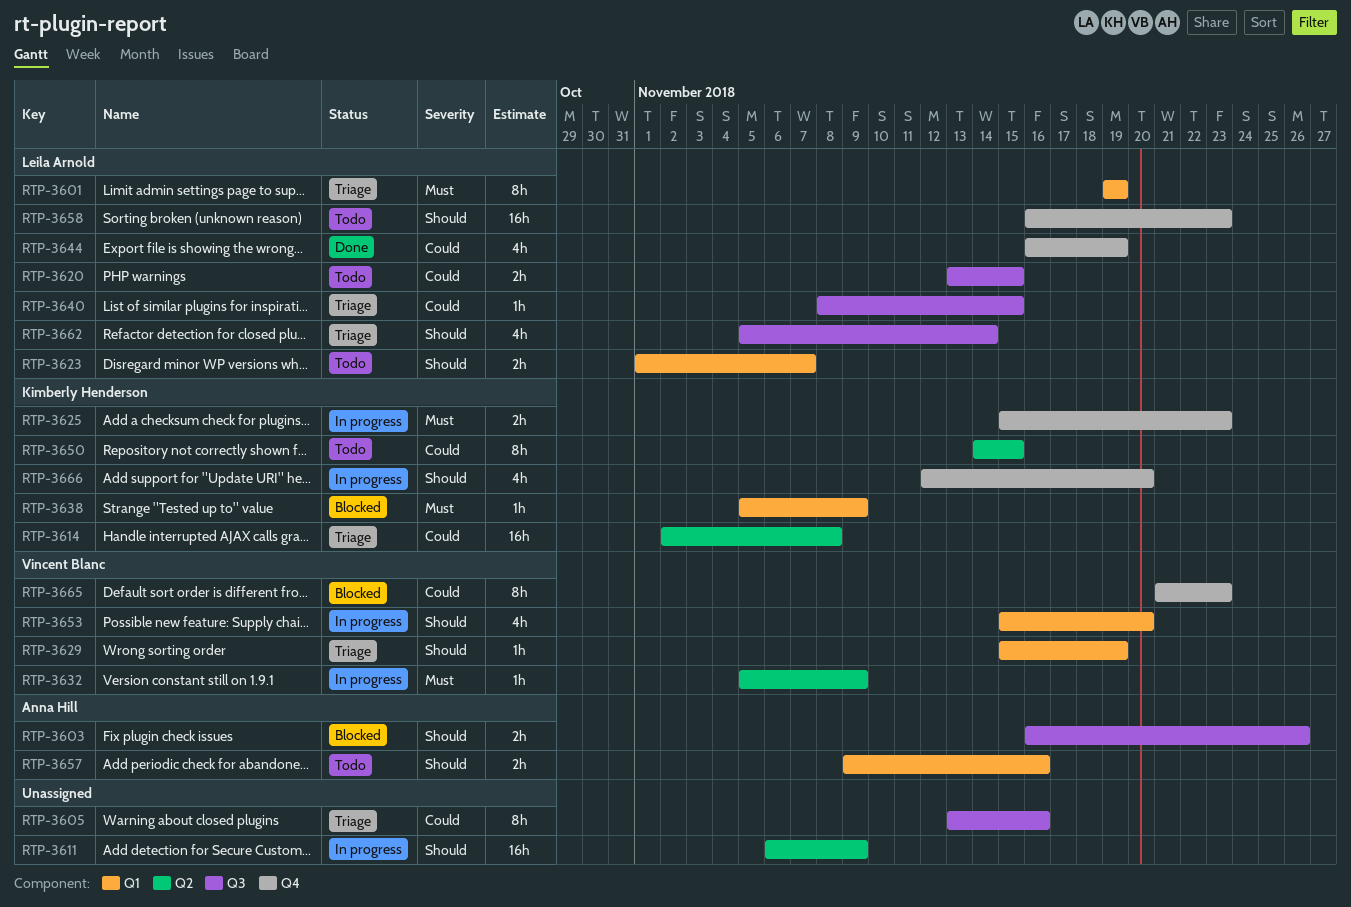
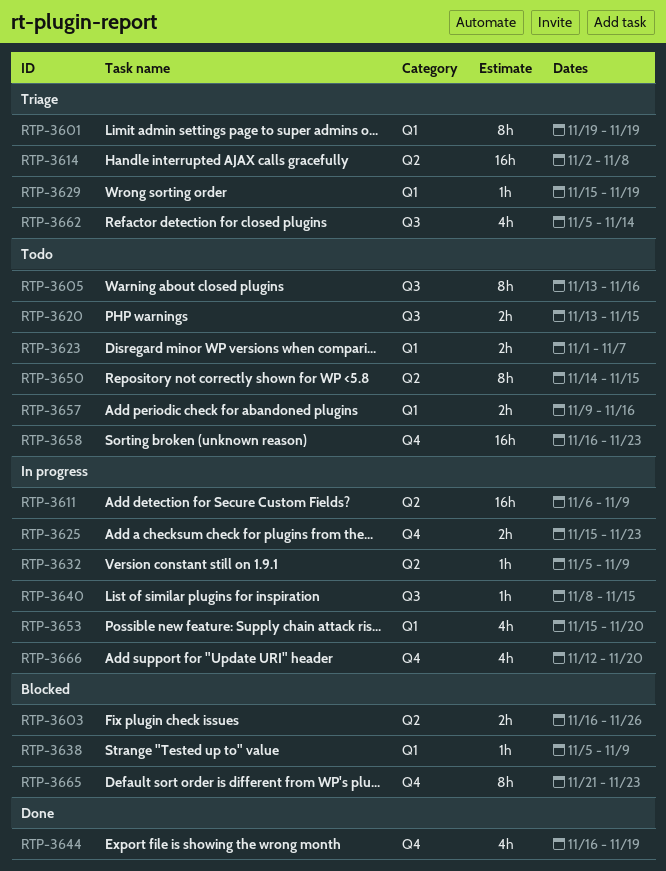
RTP-3603, label: Q3 -> Q2
RTP-3605, status: Triage -> Todo
RTP-3640, status: Triage -> In progress

